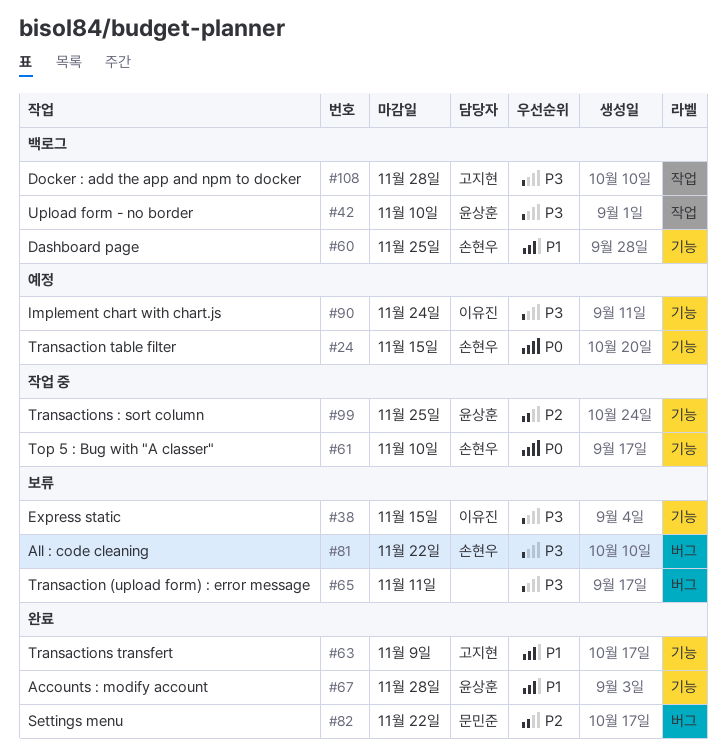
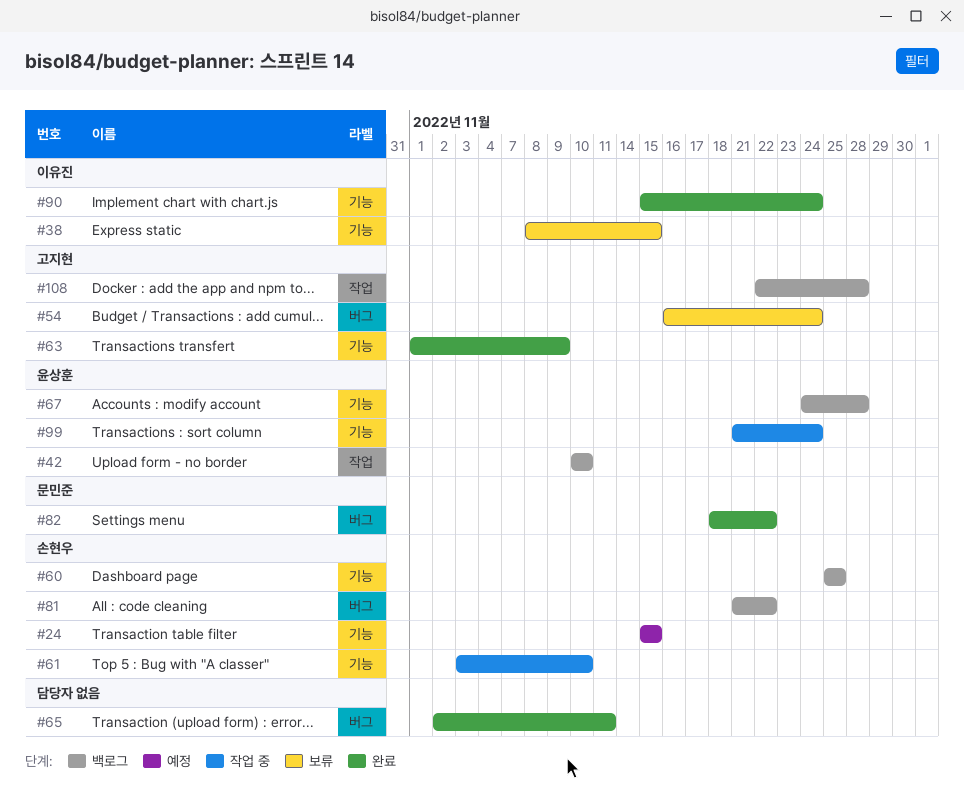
#54: none -> present
#65, status: 보류 -> 완료
#67, status: 완료 -> 백로그
#81, status: 보류 -> 백로그
#90, status: 예정 -> 완료
#99, due: Nov 25 -> Nov 24

